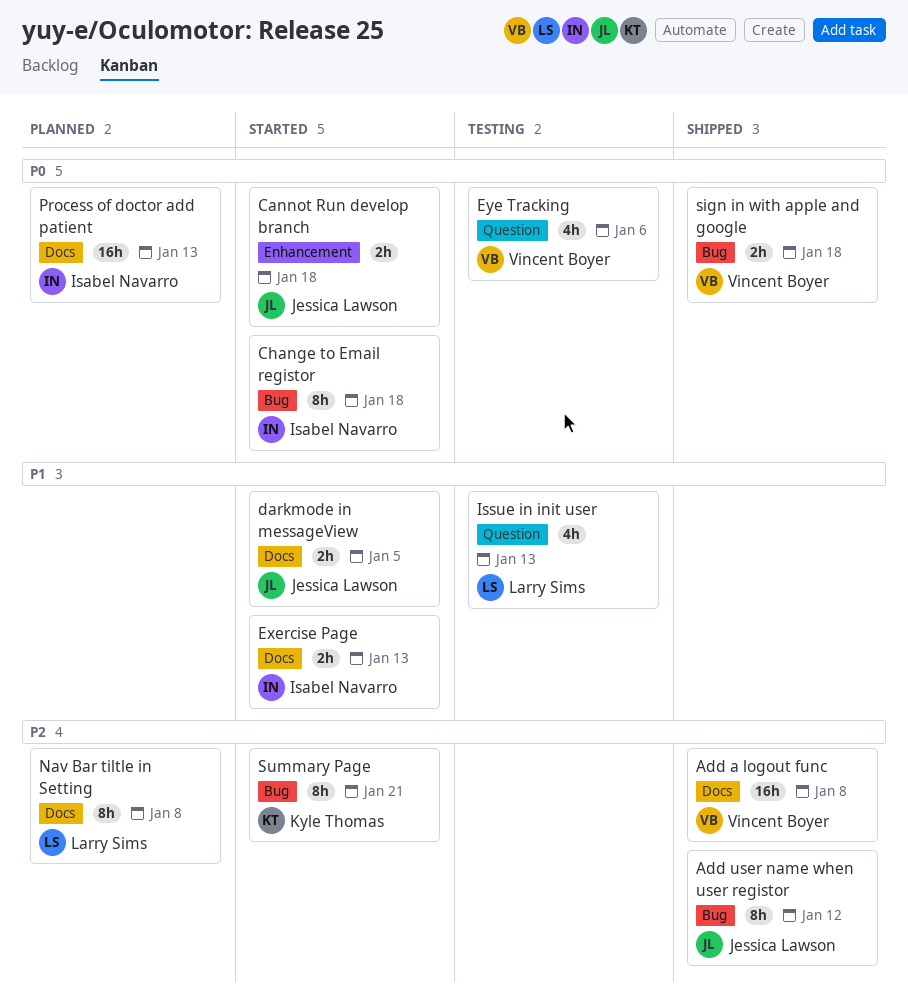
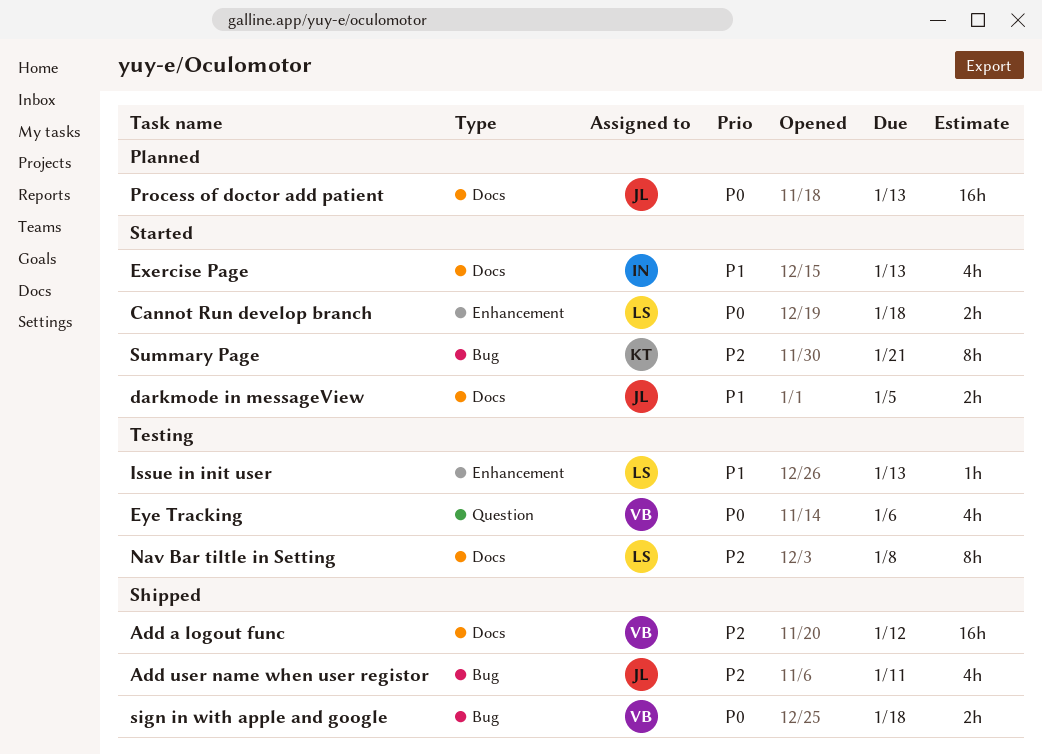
Add a logout func, due: Jan 8 -> Jan 12
Add user name when user registor, estimate: 8h -> 4h
Add user name when user registor, due: Jan 12 -> Jan 11
Cannot Run develop branch, owner: Jessica Lawson -> Larry Sims
Change to Email registor: present -> none
Exercise Page, estimate: 2h -> 4h
Issue in init user, label: Question -> Enhancement
Issue in init user, estimate: 4h -> 1h
Nav Bar tiltle in Setting, status: Planned -> Testing
Process of doctor add patient, owner: Isabel Navarro -> Jessica Lawson

